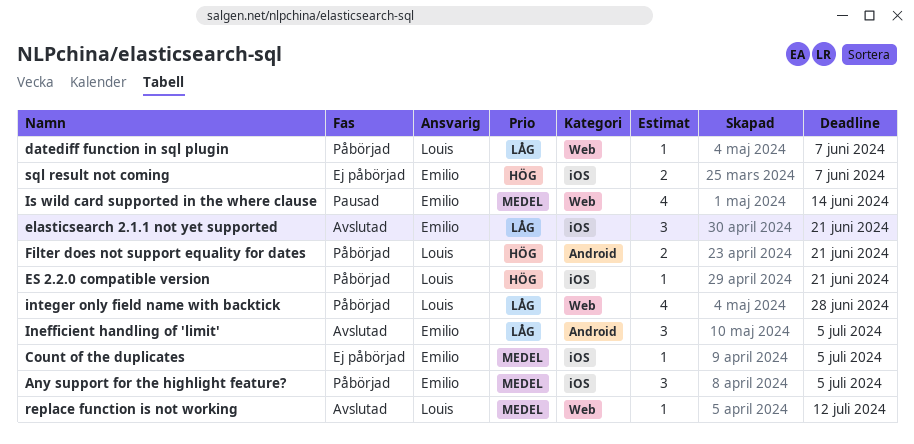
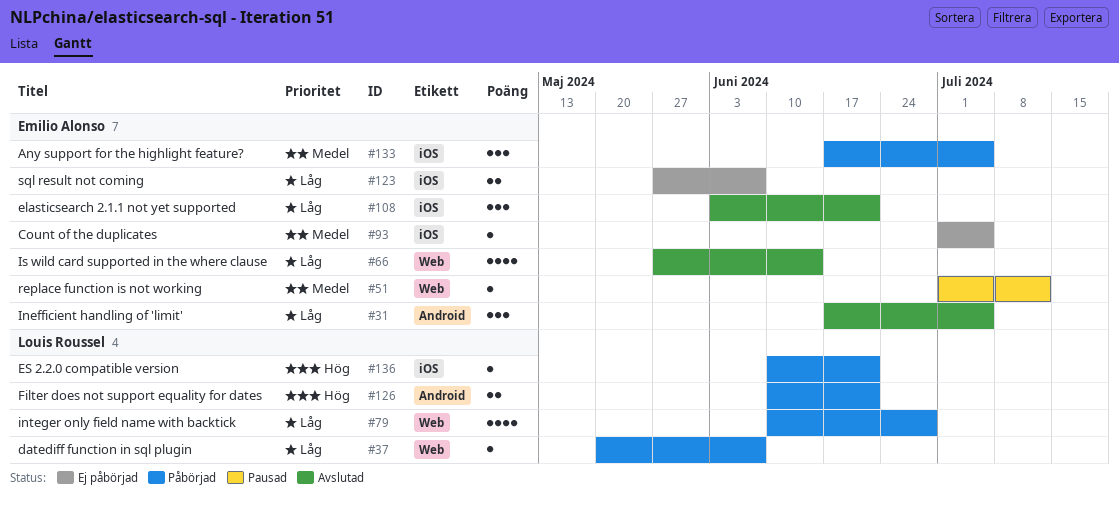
Is wild card supported in the where clause, status: Pausad -> Avslutad
Is wild card supported in the where clause, priority: Medel -> Låg
replace function is not working, status: Avslutad -> Pausad
replace function is not working, owner: Louis Roussel -> Emilio Alonso
sql result not coming, priority: Hög -> Låg

